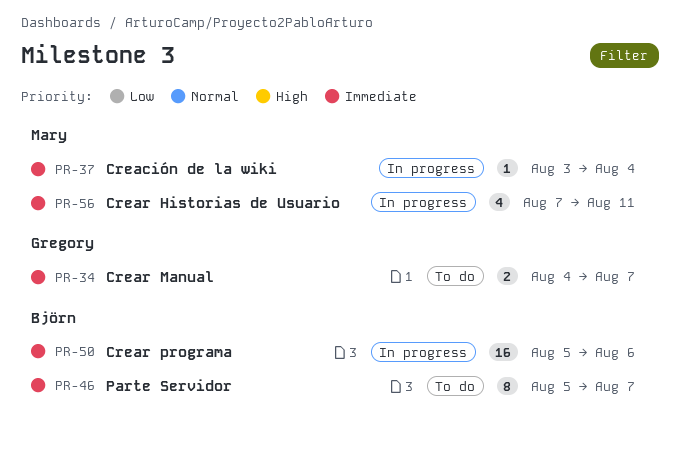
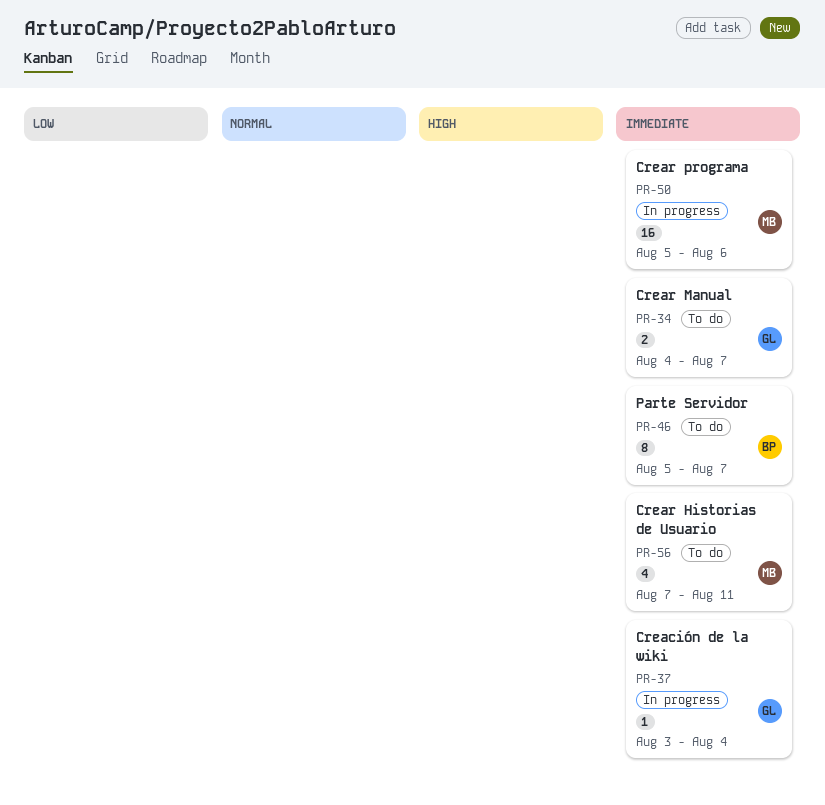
PR-37, owner: Mary -> Gregory
PR-50, owner: Björn -> Mary
PR-56, status: In progress -> To do

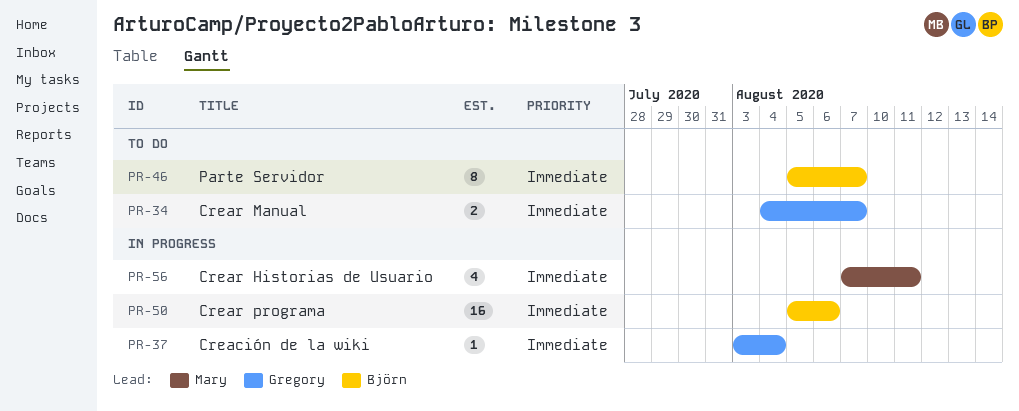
PR-50, owner: Mary -> Björn
PR-56, status: To do -> In progress

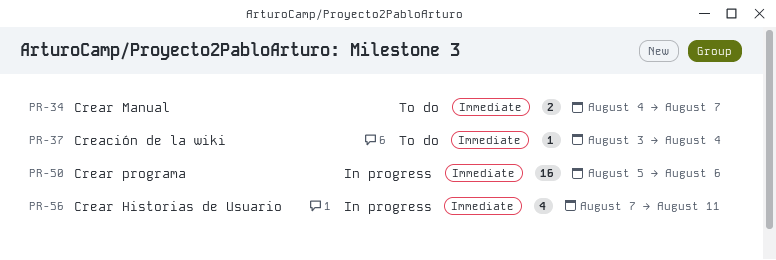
PR-37, status: In progress -> To do
PR-46: present -> none

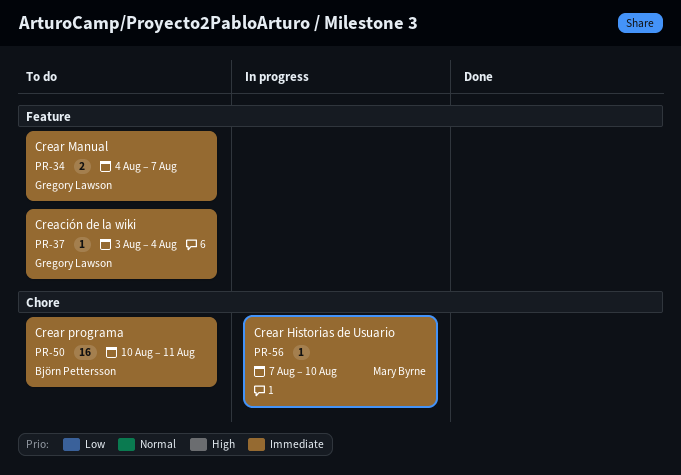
PR-50, status: In progress -> To do
PR-50, start: Aug 5 -> Aug 10
PR-50, due: Aug 6 -> Aug 11
PR-56, estimate: 4 -> 1
PR-56, due: Aug 11 -> Aug 10

